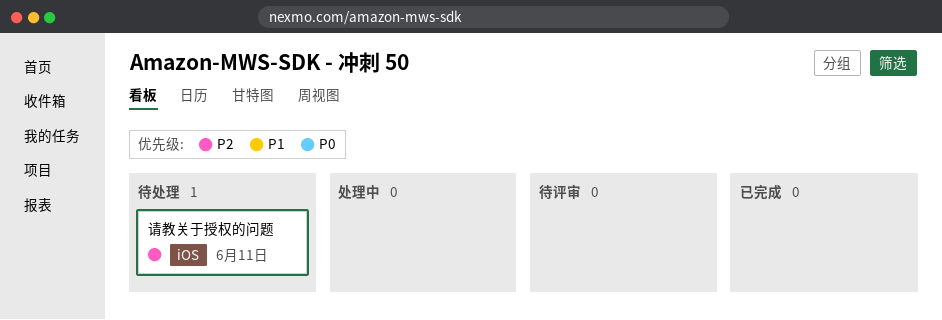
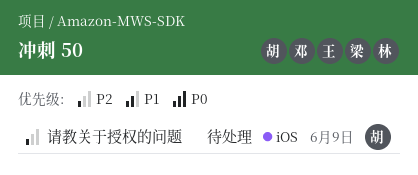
请教关于授权的问题, due: Jun 11 -> Jun 9

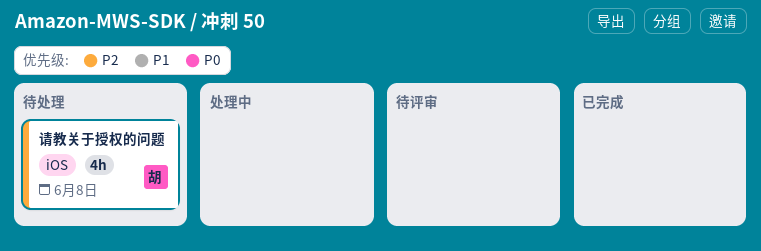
请教关于授权的问题, due: Jun 9 -> Jun 8

